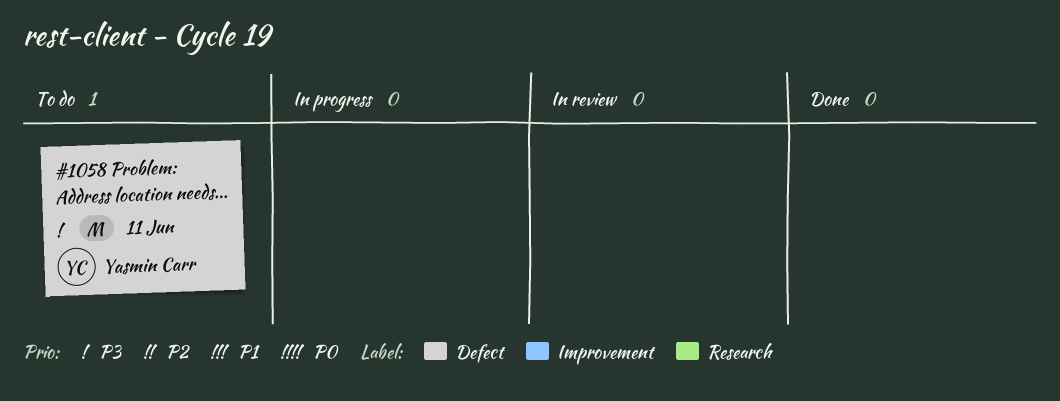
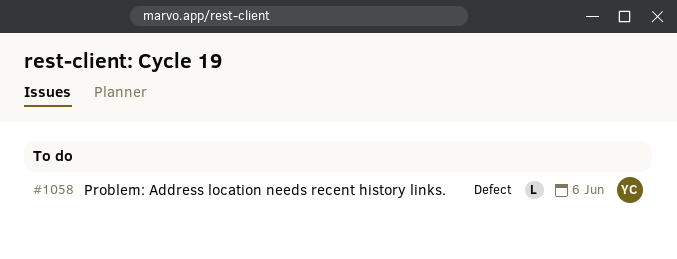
#1058, estimate: M -> L
#1058, due: Jun 11 -> Jun 6

